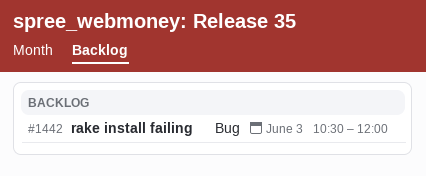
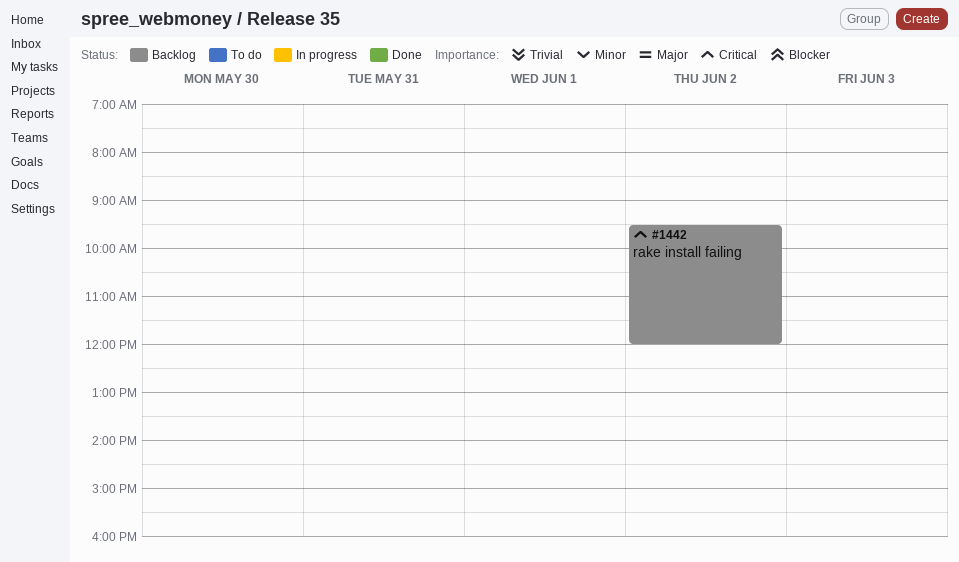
#1442, day: Jun 3 -> Jun 2
#1442, begins: 10:30 -> 09:30

